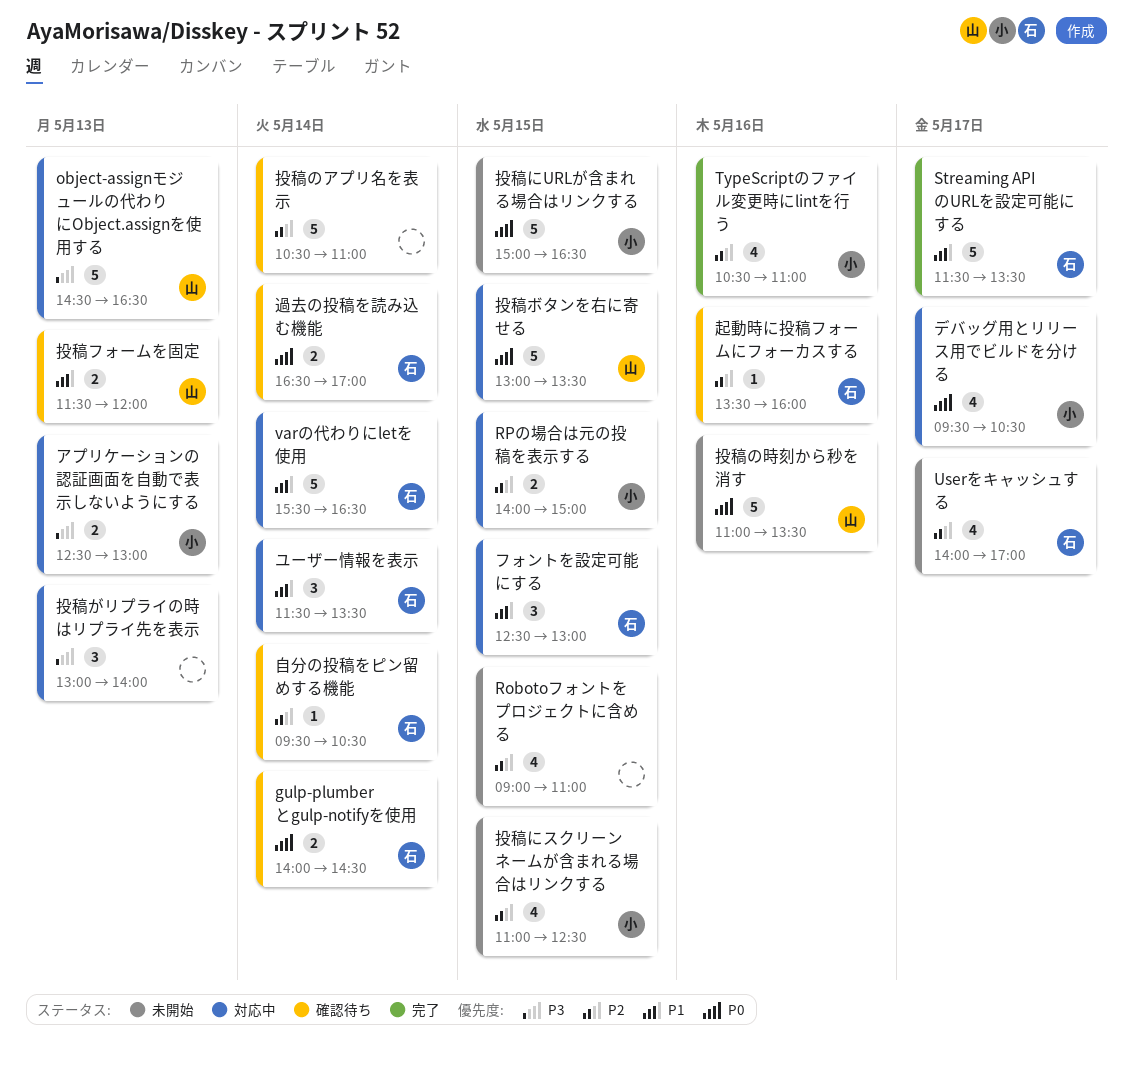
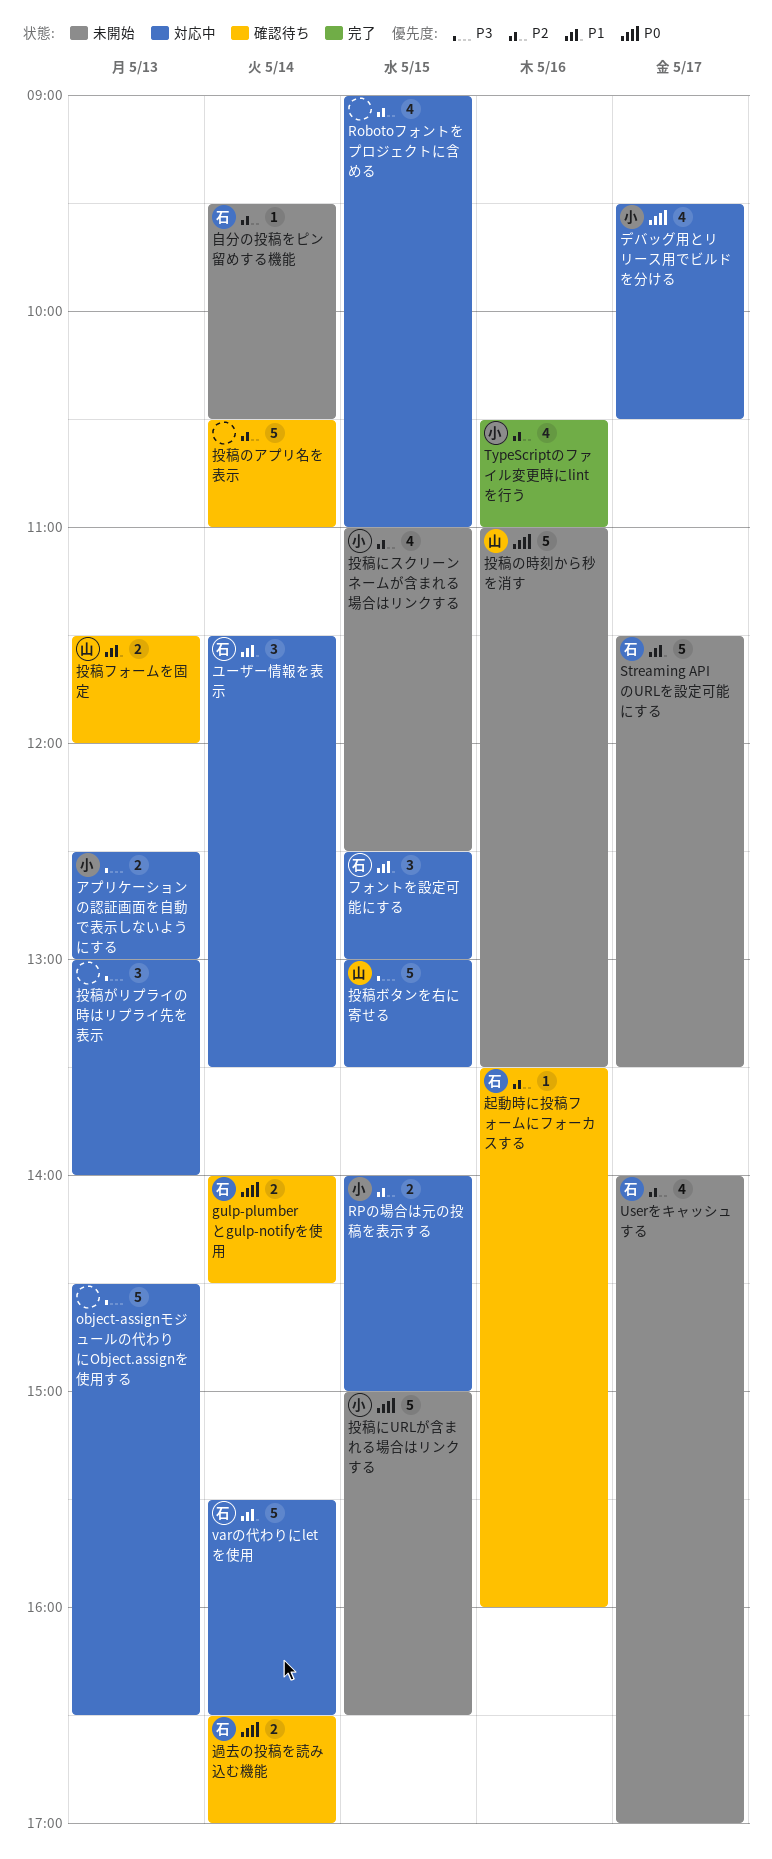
object-assignモジュールの代わりにObject.assignを使用する, owner: 山 -> none
Robotoフォントをプロジェクトに含める, status: 未開始 -> 対応中
Streaming APIのURLを設定可能にする, status: 完了 -> 未開始
投稿ボタンを右に寄せる, priority: P0 -> P3
自分の投稿をピン留めする機能, status: 確認待ち -> 未開始

